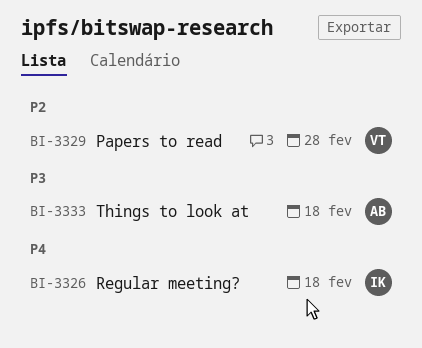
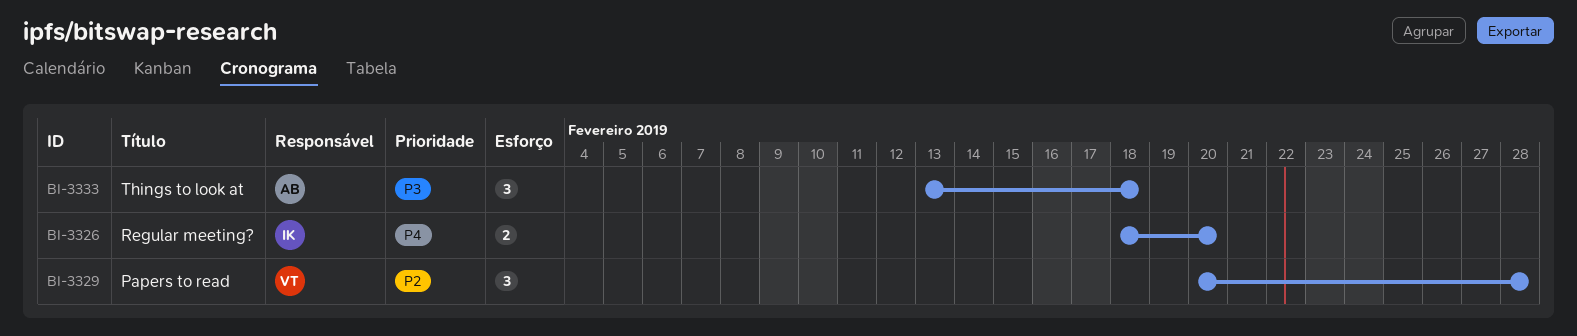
BI-3326, due: Feb 18 -> Feb 20

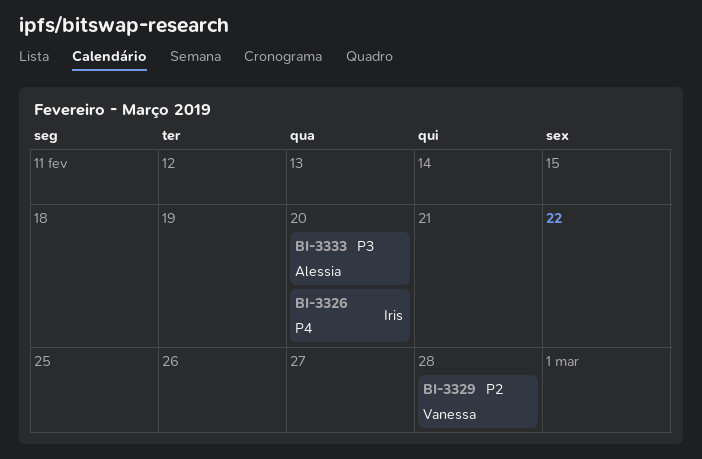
BI-3333, due: Feb 18 -> Feb 20

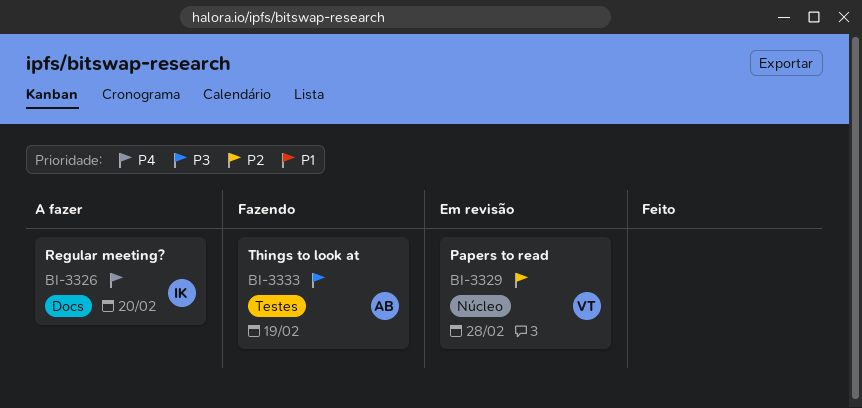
BI-3333, due: Feb 20 -> Feb 19

